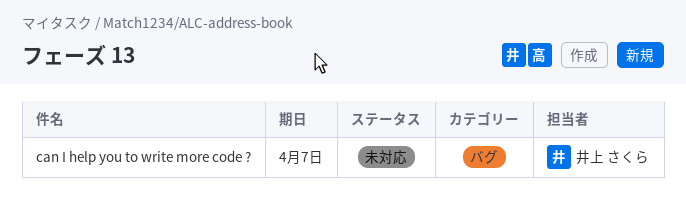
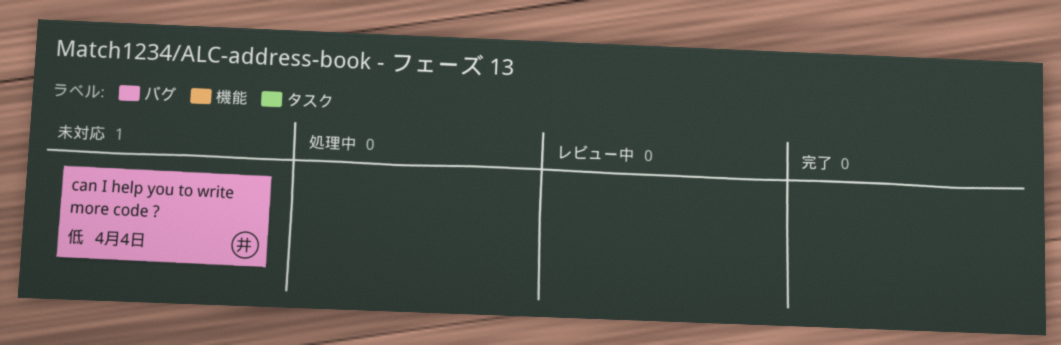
can I help you to write more code ?, due: Apr 7 -> Apr 4

